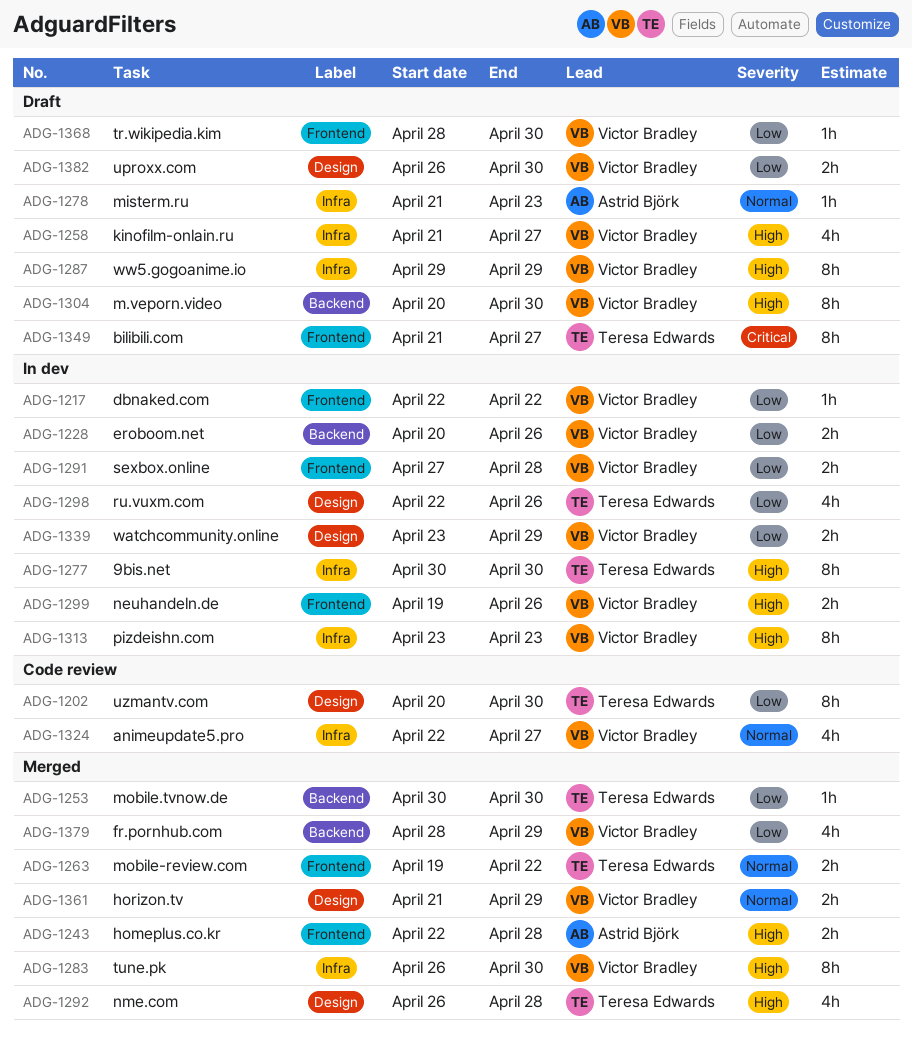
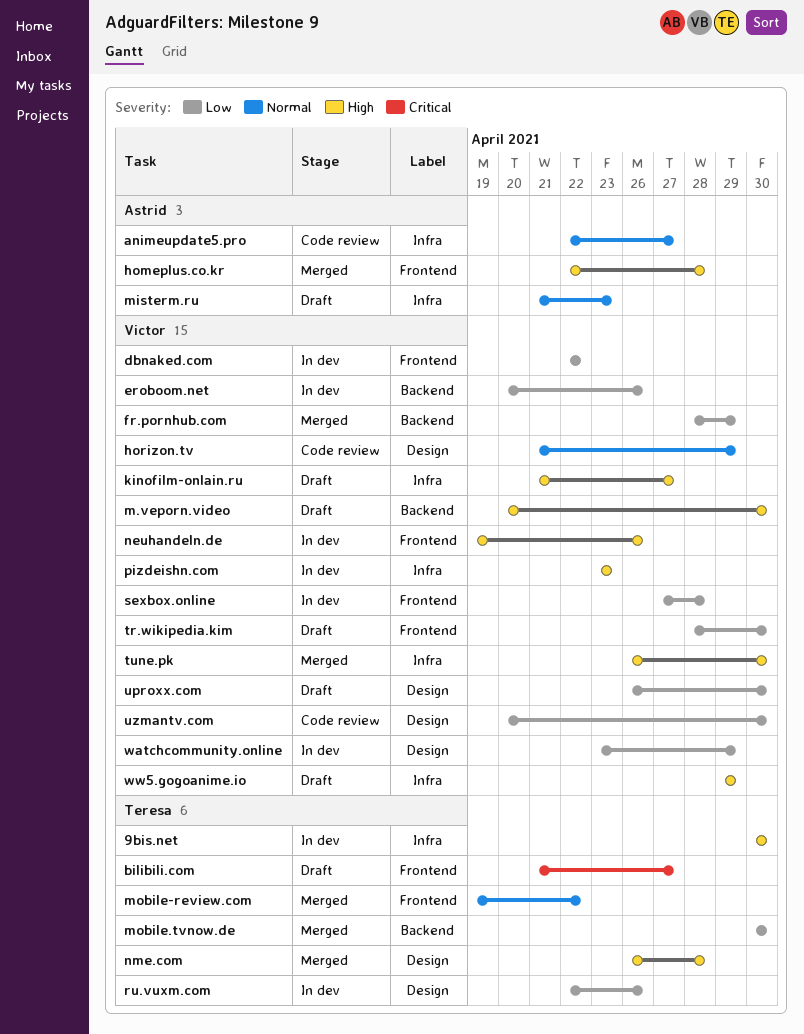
animeupdate5.pro, owner: Victor Bradley -> Astrid Björk
horizon.tv, status: Merged -> Code review
uzmantv.com, owner: Teresa Edwards -> Victor Bradley

